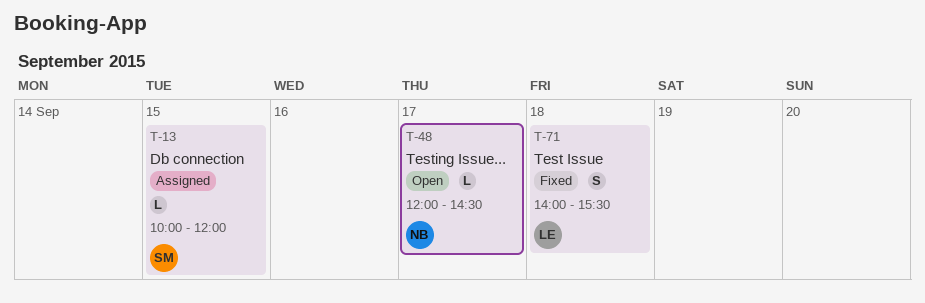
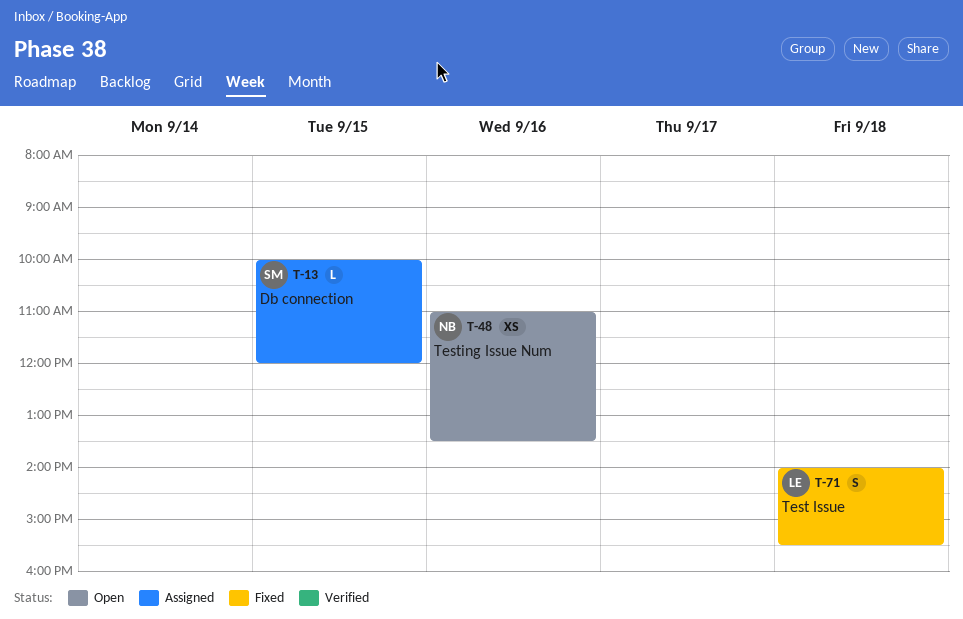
T-48, estimate: L -> XS
T-48, day: Sep 17 -> Sep 16
T-48, begins: 12:00 -> 11:00
T-48, ends: 14:30 -> 13:30

